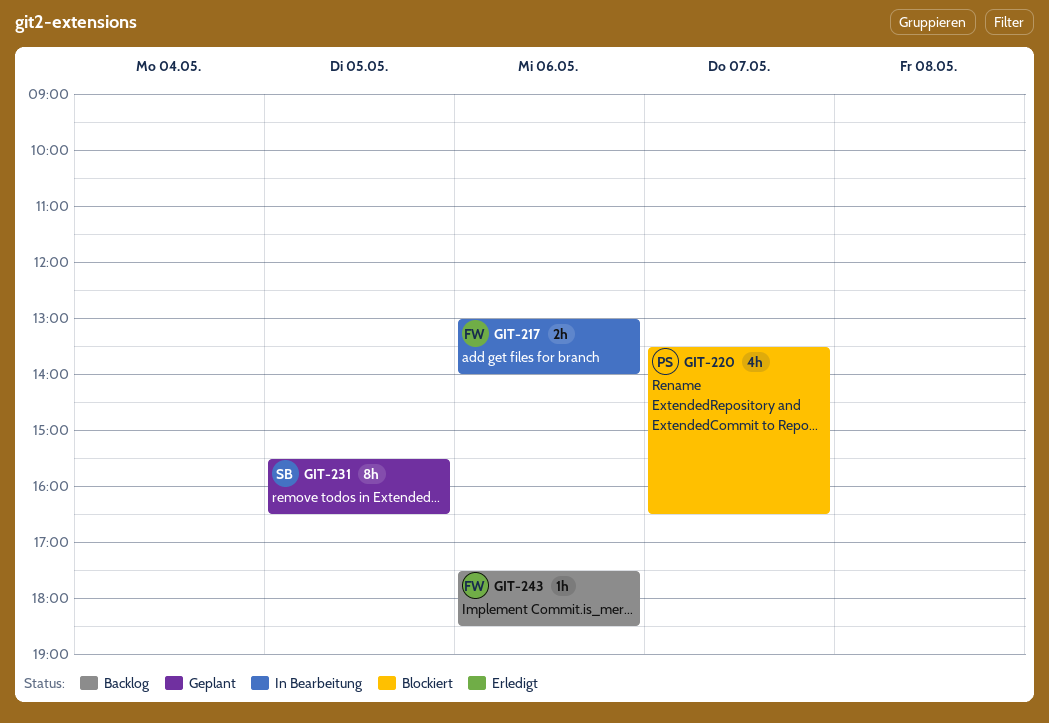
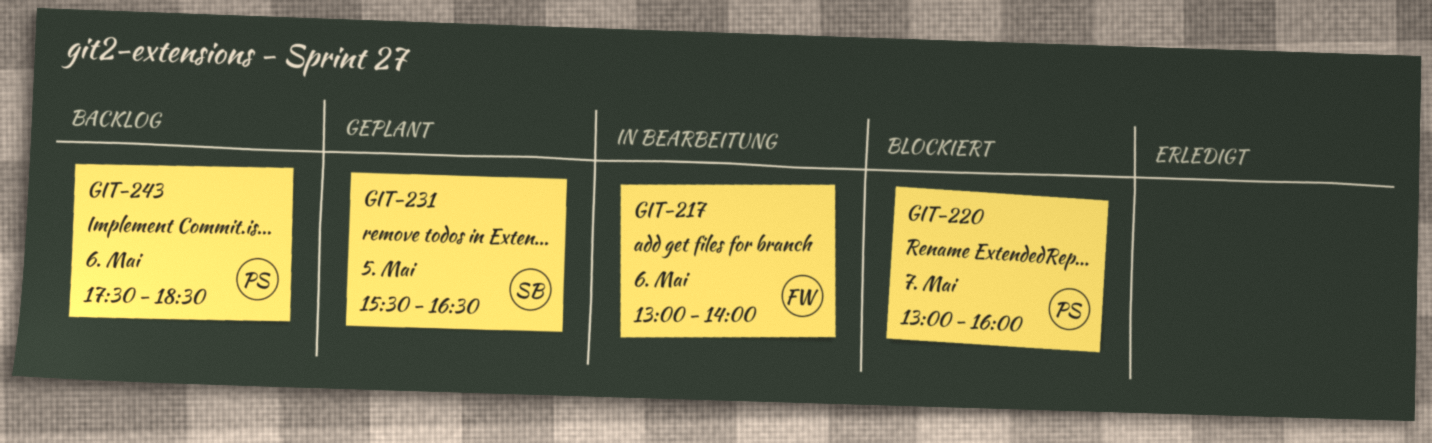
GIT-220, begins: 13:30 -> 13:00
GIT-220, ends: 16:30 -> 16:00
GIT-243, owner: FW -> PS

